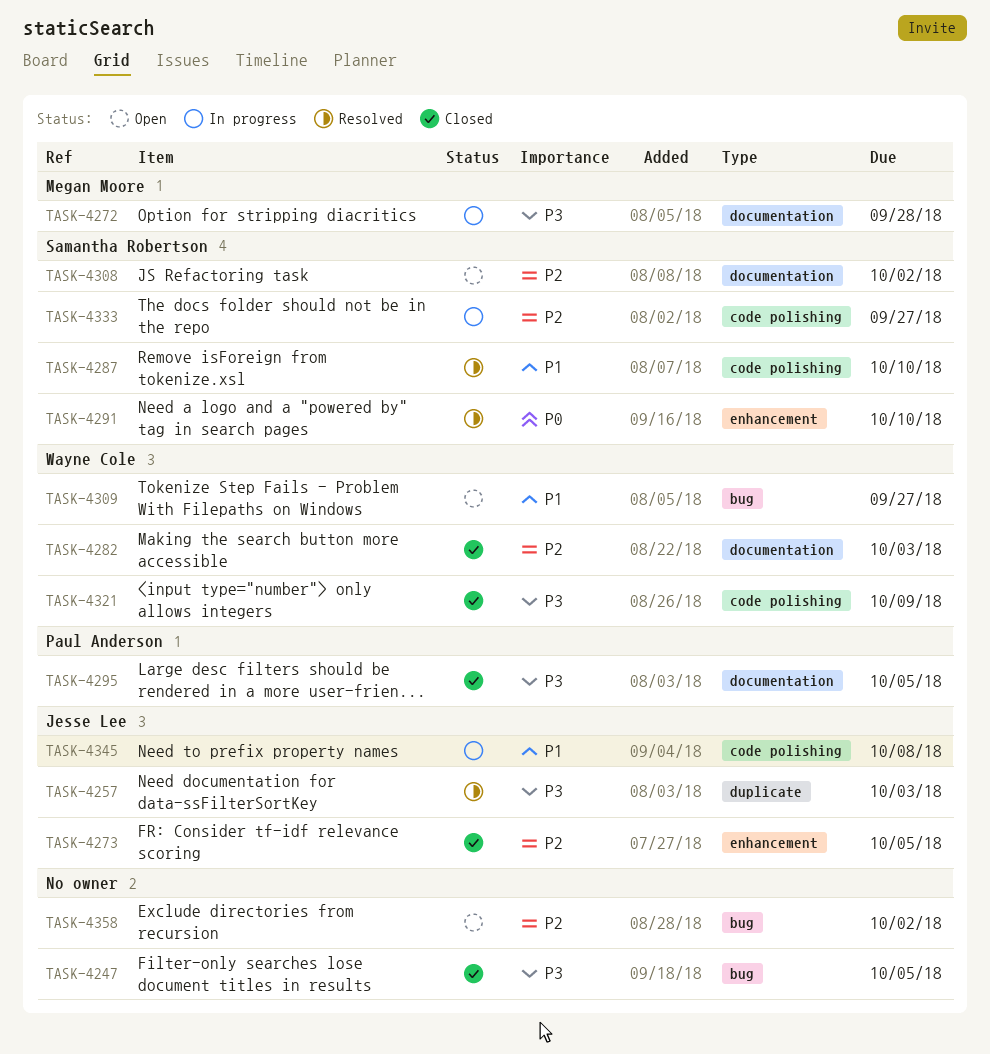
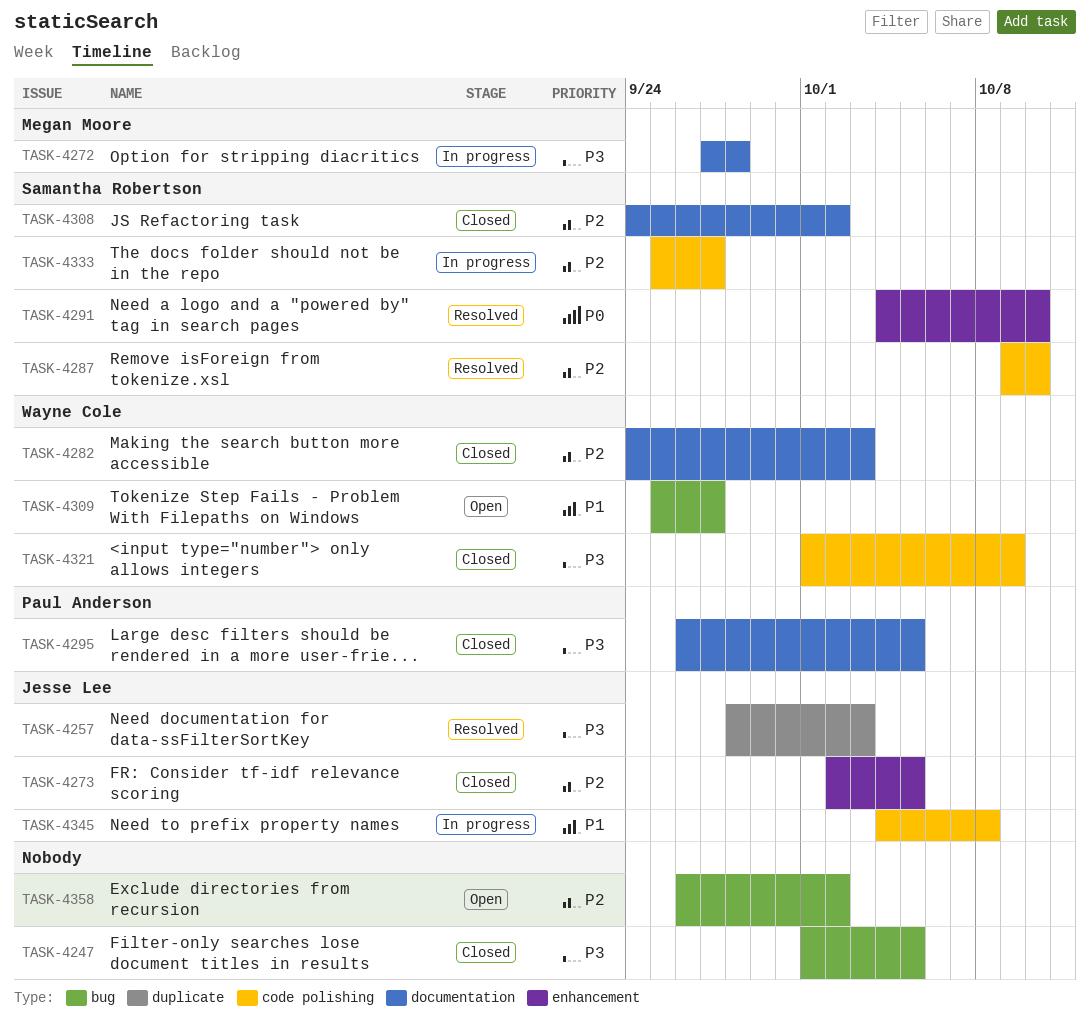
TASK-4287, priority: P1 -> P2
TASK-4308, status: Open -> Closed

